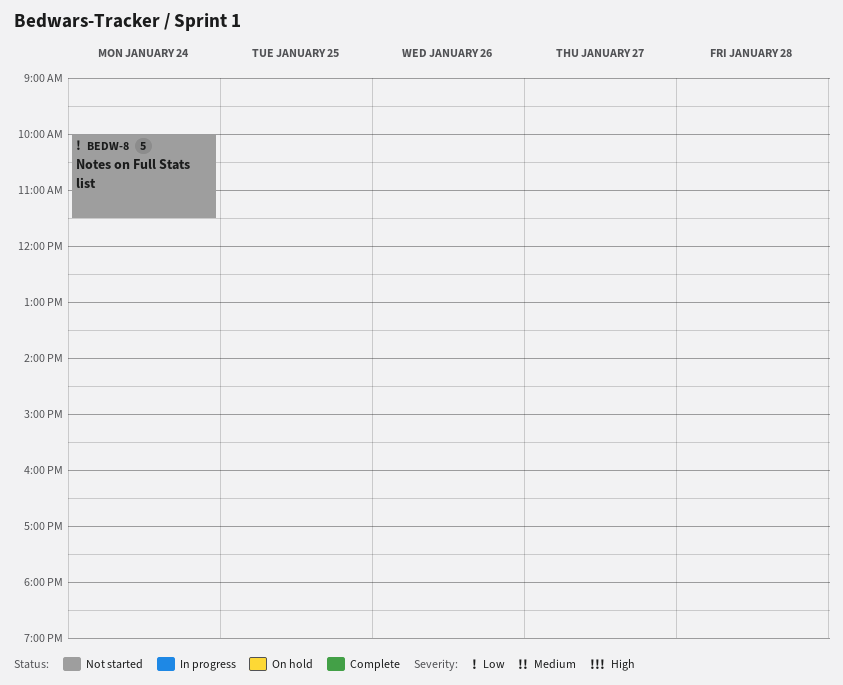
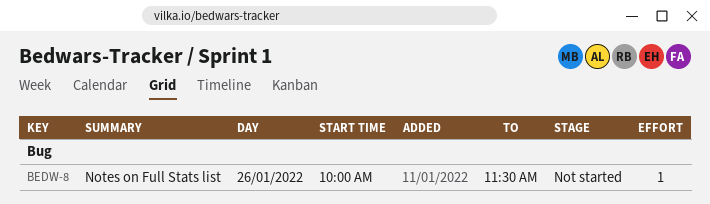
BEDW-8, estimate: 5 -> 1
BEDW-8, day: Jan 24 -> Jan 26

